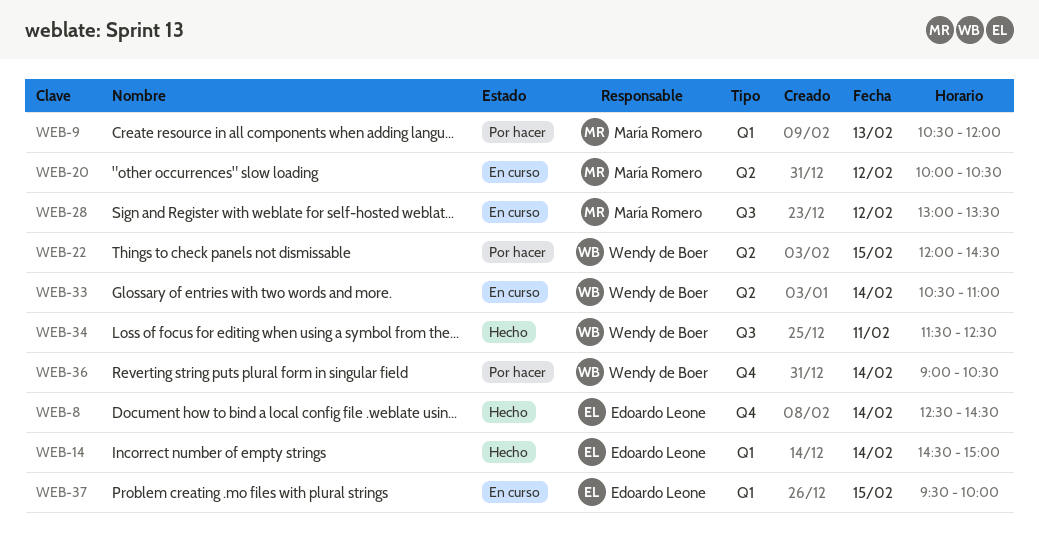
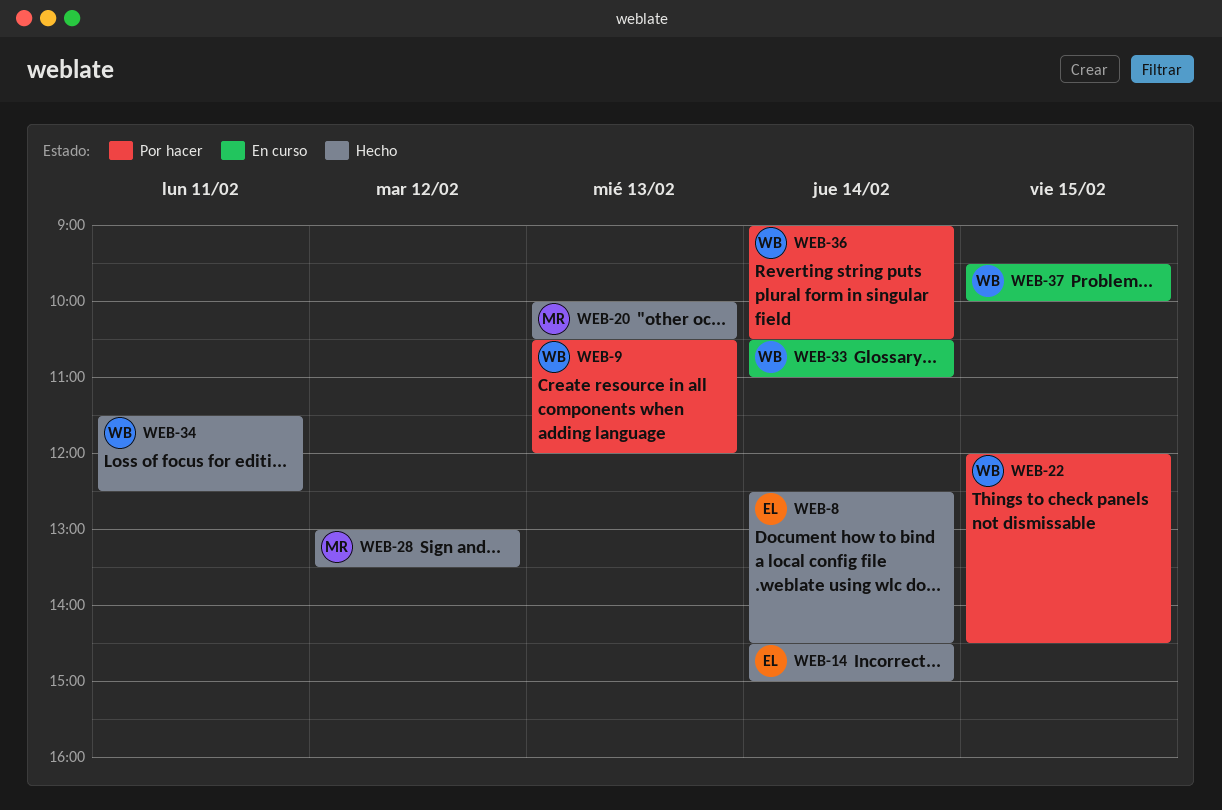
WEB-9, owner: María Romero -> Wendy de Boer
WEB-20, status: En curso -> Hecho
WEB-20, day: Feb 12 -> Feb 13
WEB-28, status: En curso -> Hecho
WEB-37, owner: Edoardo Leone -> Wendy de Boer

